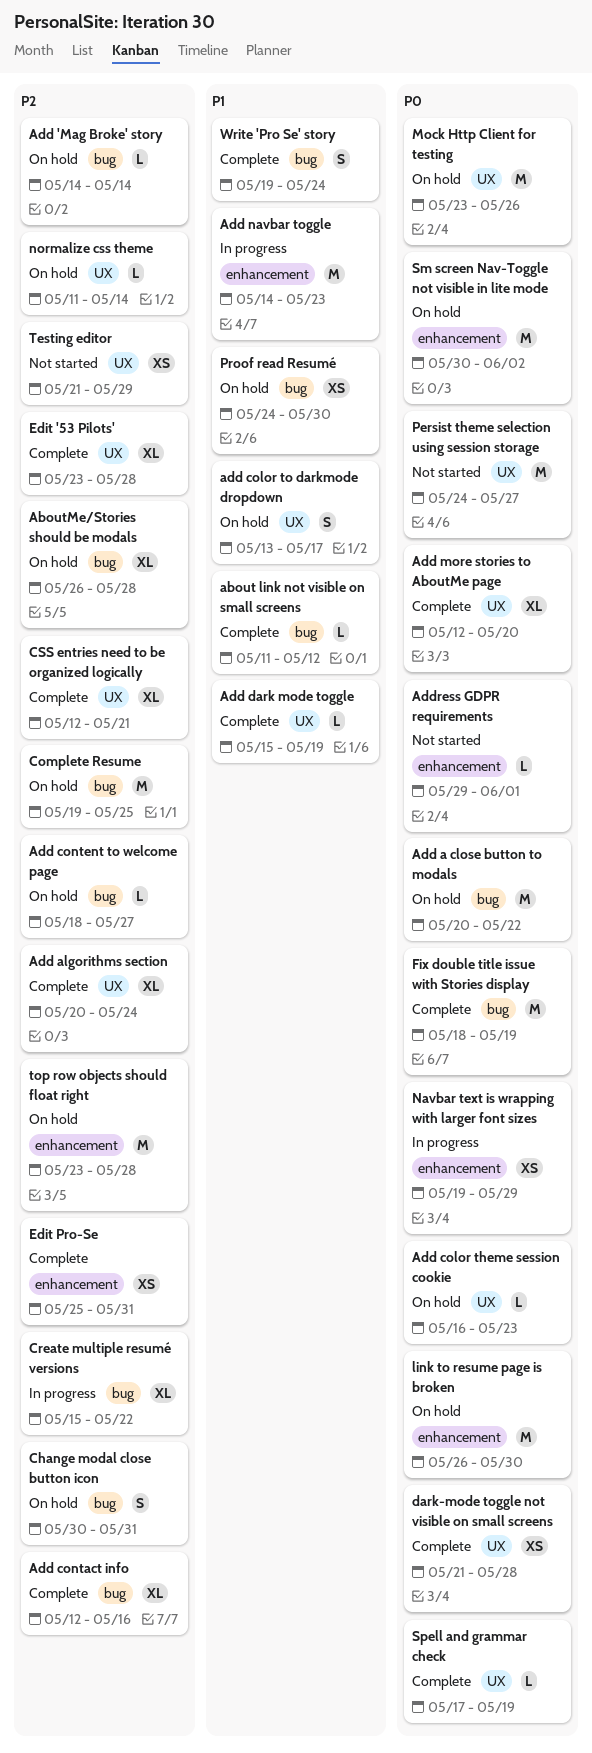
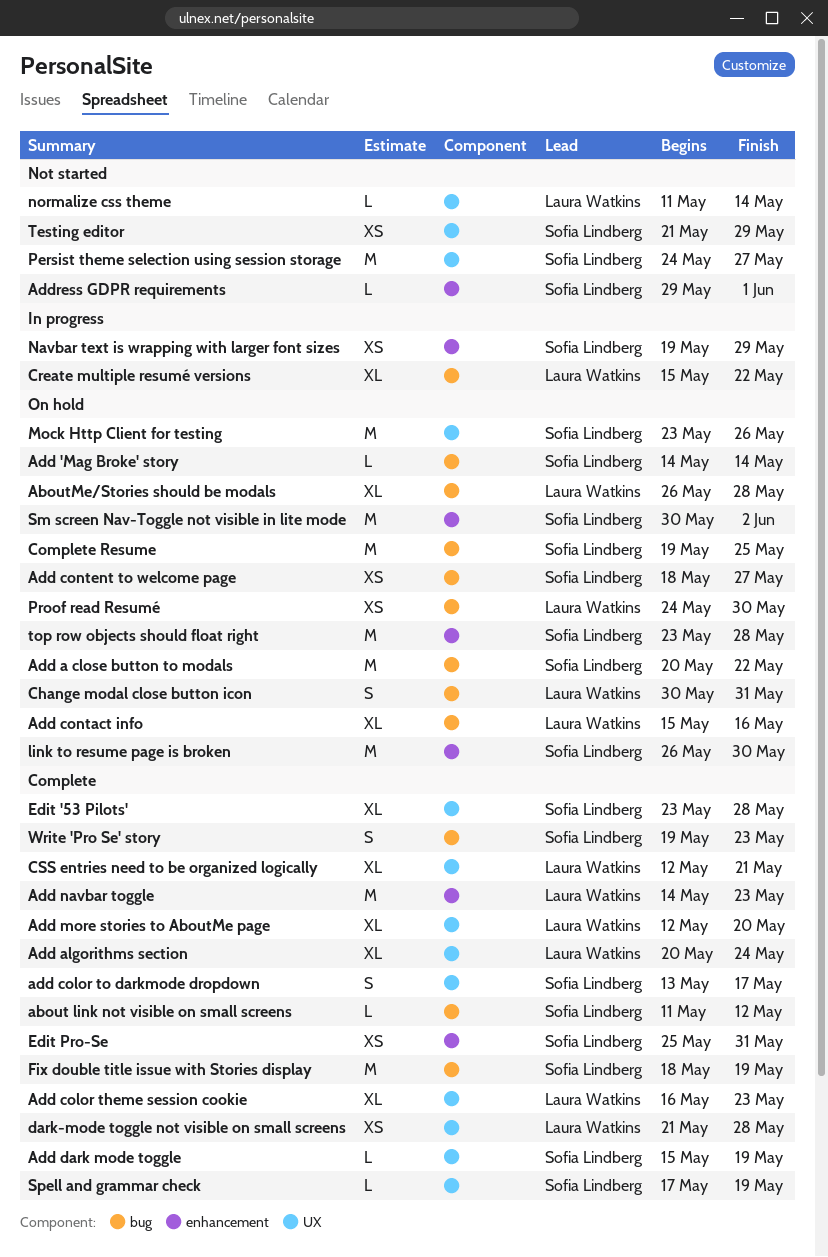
Add color theme session cookie, status: On hold -> Complete
Add color theme session cookie, estimate: L -> XL
add color to darkmode dropdown, status: On hold -> Complete
Add contact info, status: Complete -> On hold
Add contact info, start: May 12 -> May 15
Add content to welcome page, estimate: L -> XS
Add navbar toggle, status: In progress -> Complete
normalize css theme, status: On hold -> Not started
Write 'Pro Se' story, due: May 24 -> May 23

